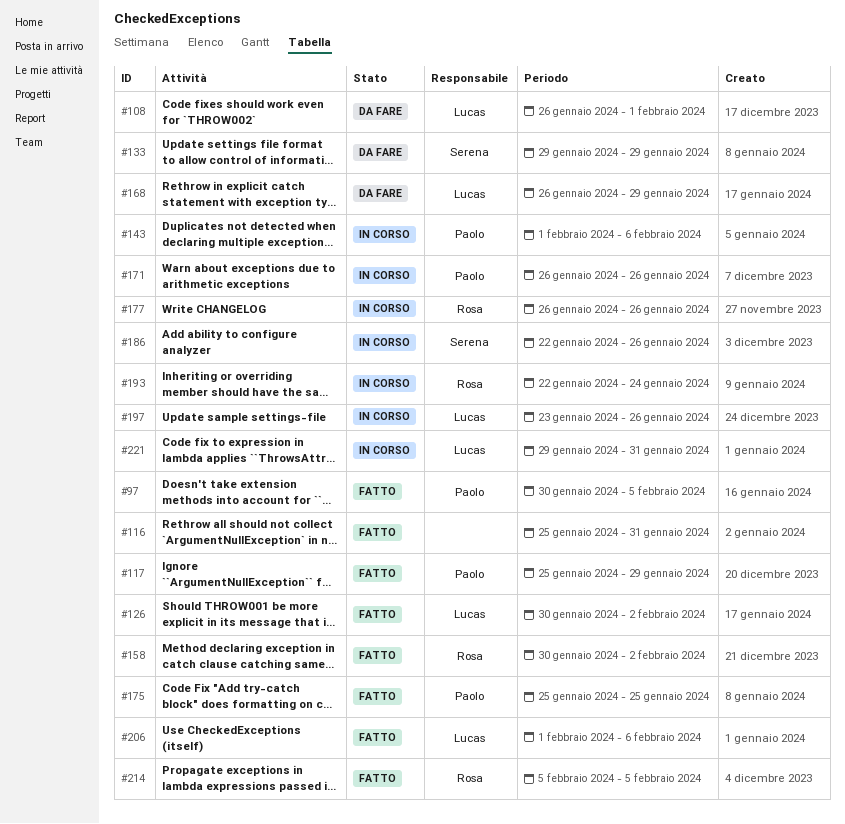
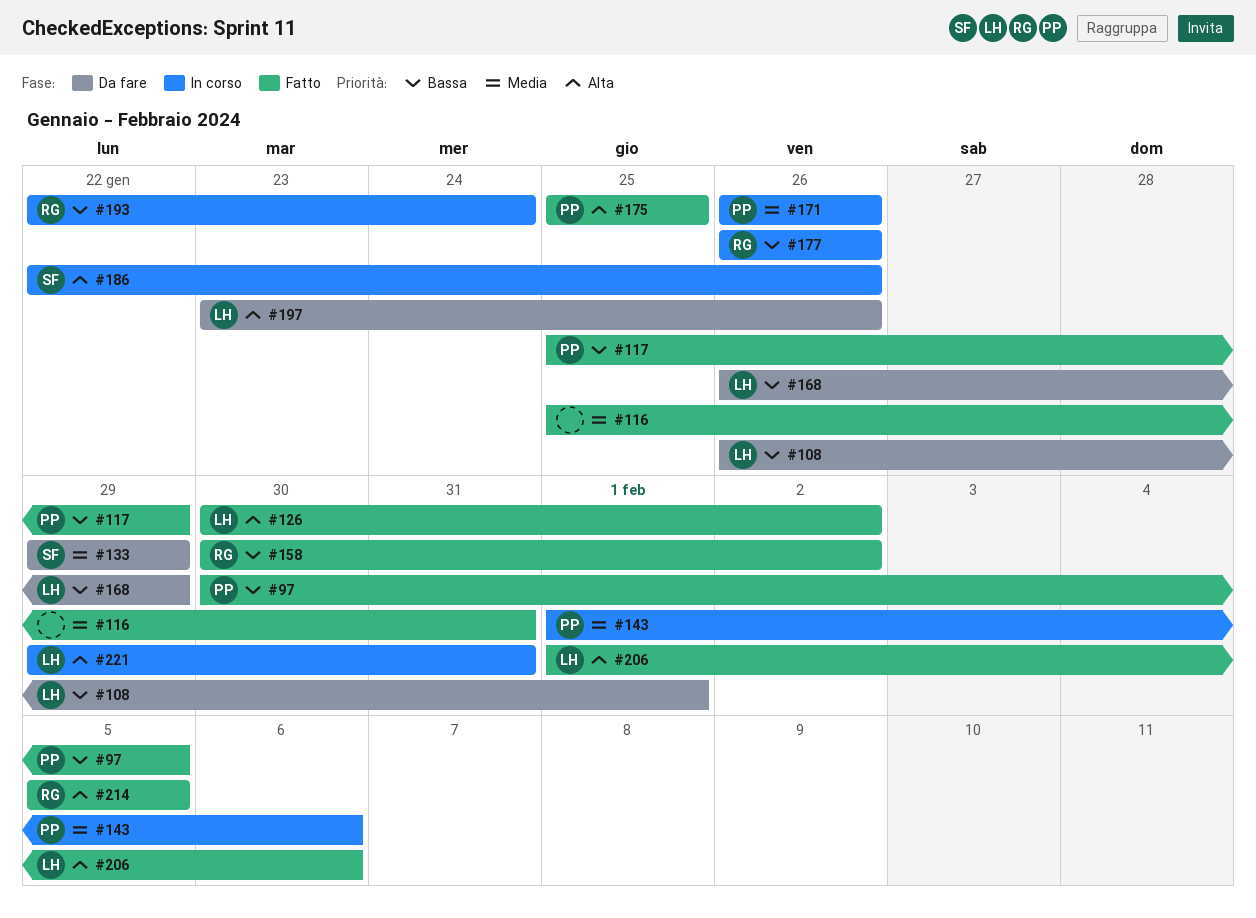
#197, status: In corso -> Da fare

